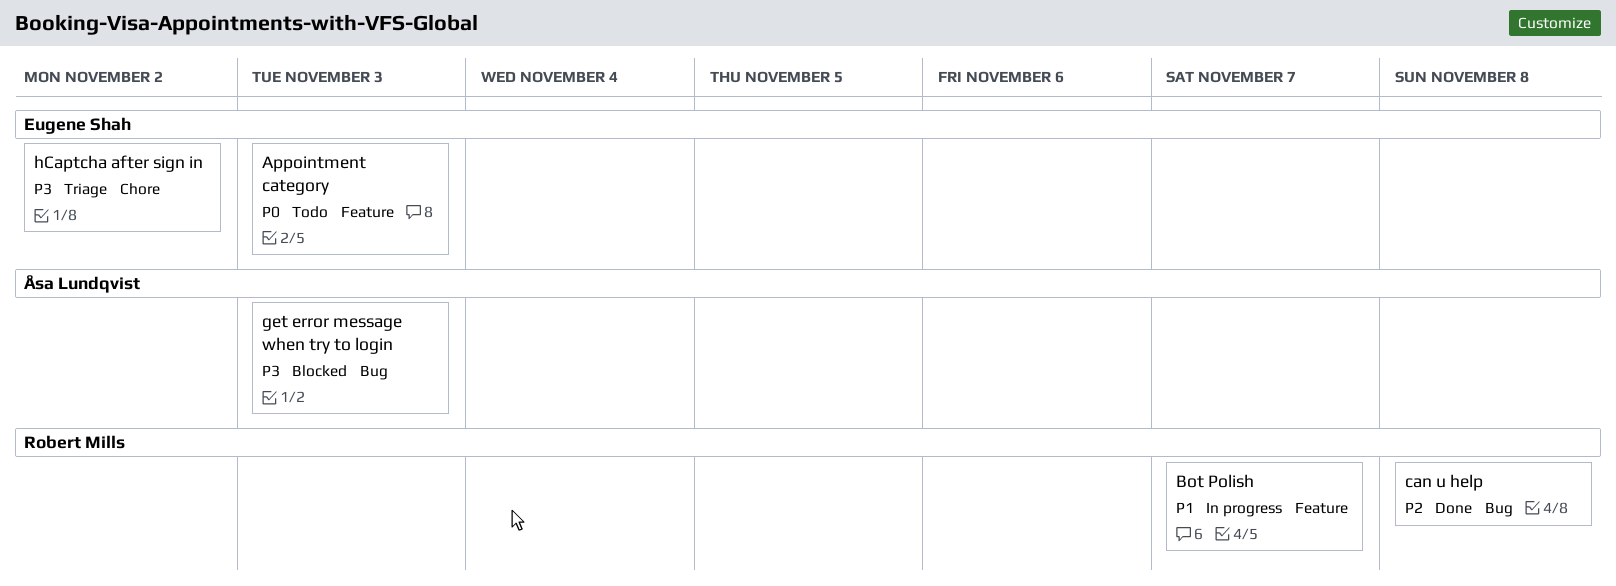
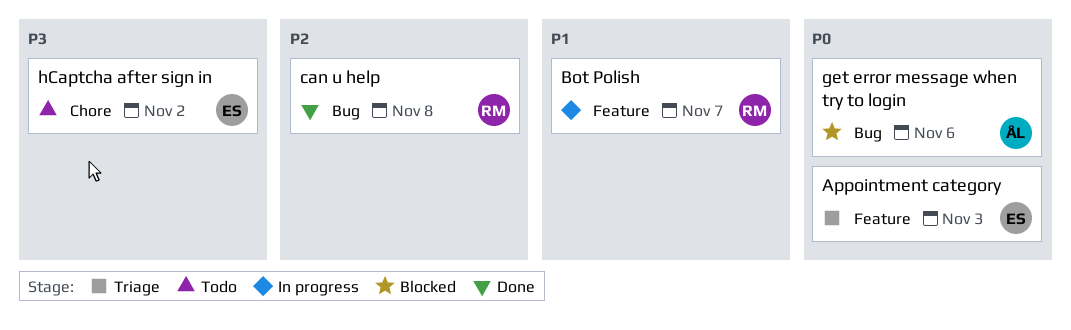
Appointment category, status: Todo -> Triage
get error message when try to login, priority: P3 -> P0
get error message when try to login, due: Nov 3 -> Nov 6
hCaptcha after sign in, status: Triage -> Todo

